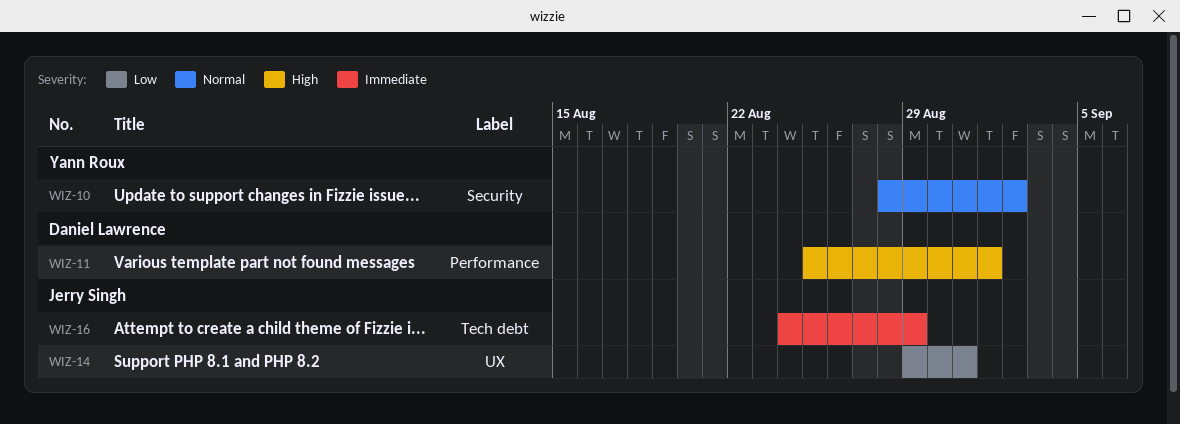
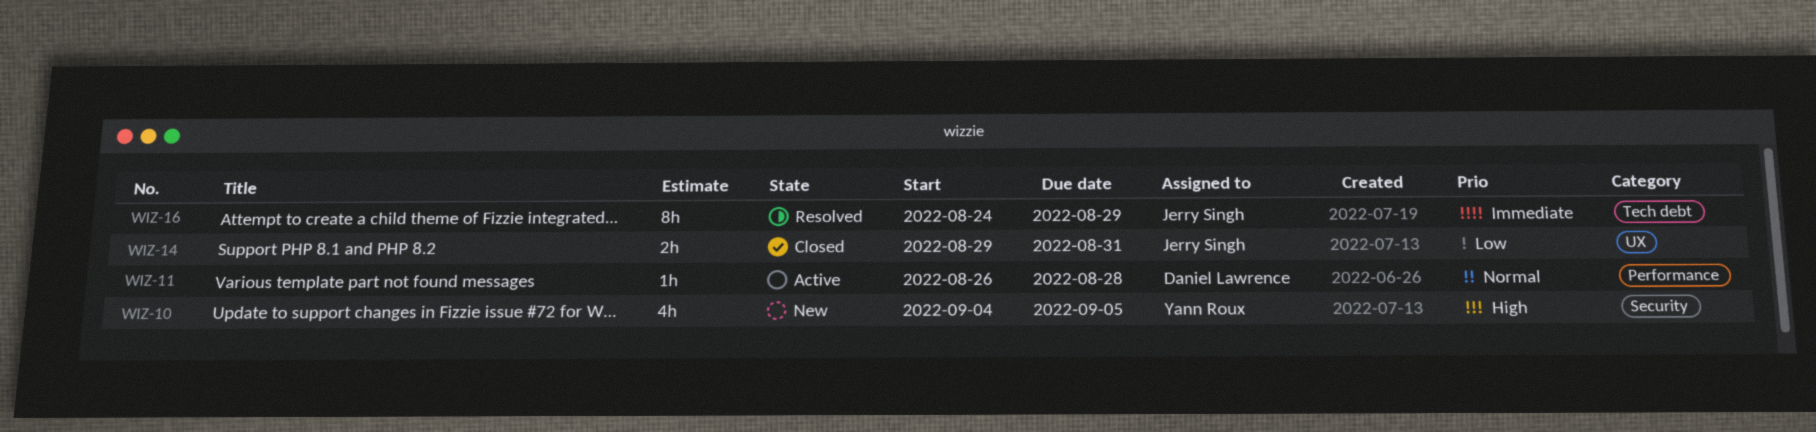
WIZ-10, priority: Normal -> High
WIZ-10, start: Aug 28 -> Sep 4
WIZ-10, due: Sep 2 -> Sep 5
WIZ-11, priority: High -> Normal
WIZ-11, start: Aug 25 -> Aug 26
WIZ-11, due: Sep 1 -> Aug 28

